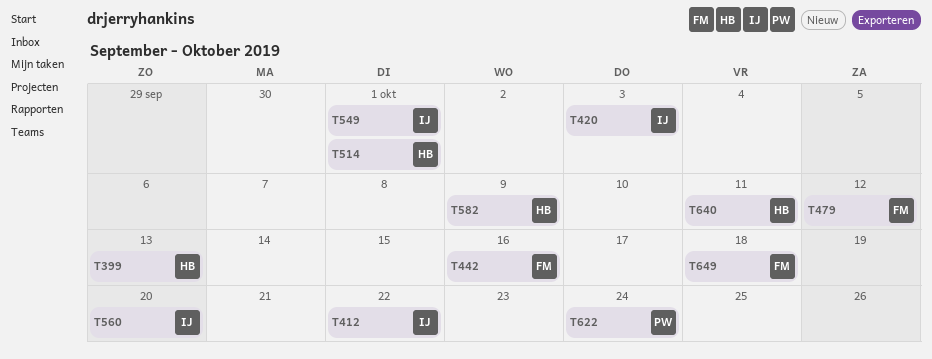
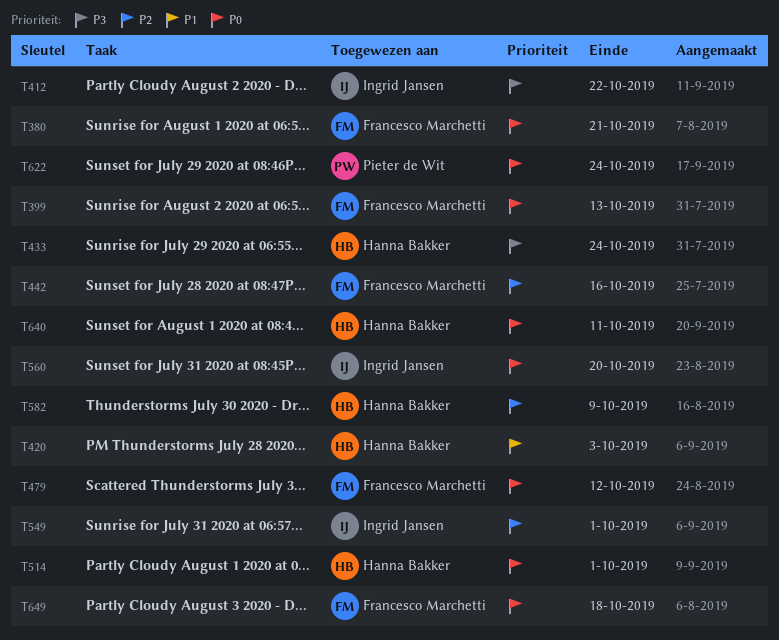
T380: none -> present
T399, owner: Hanna Bakker -> Francesco Marchetti
T420, owner: Ingrid Jansen -> Hanna Bakker
T433: none -> present

